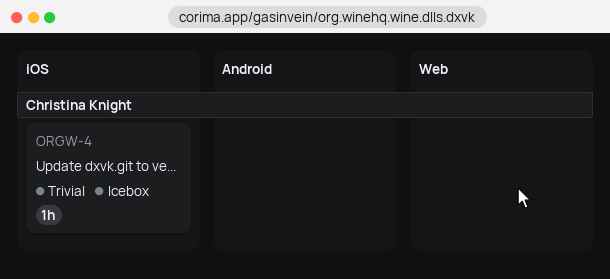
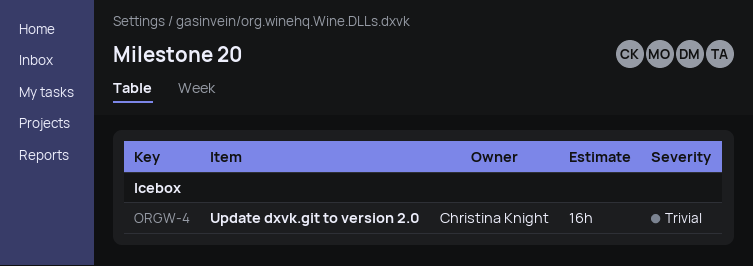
ORGW-4, estimate: 1h -> 16h

